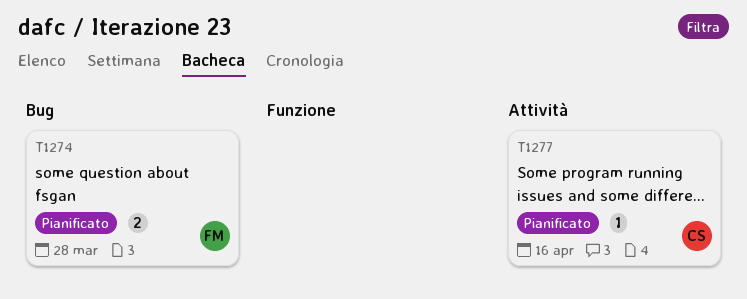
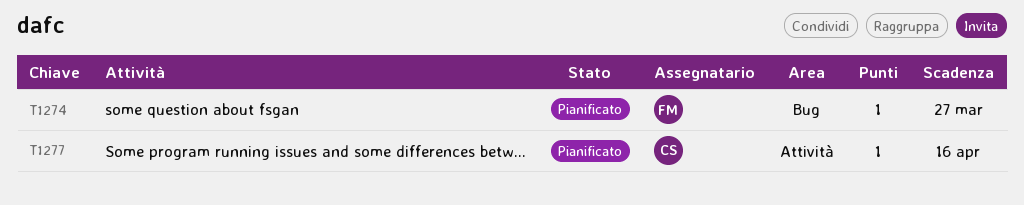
T1274, estimate: 2 -> 1
T1274, due: Mar 28 -> Mar 27

